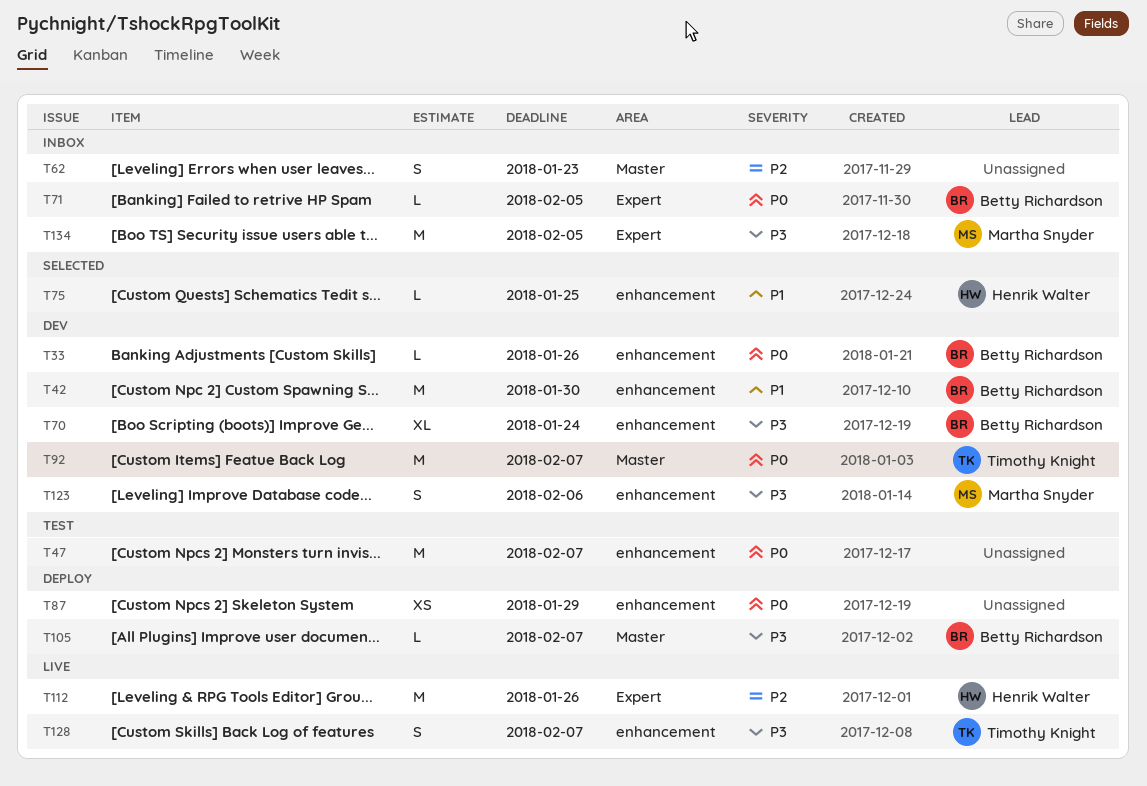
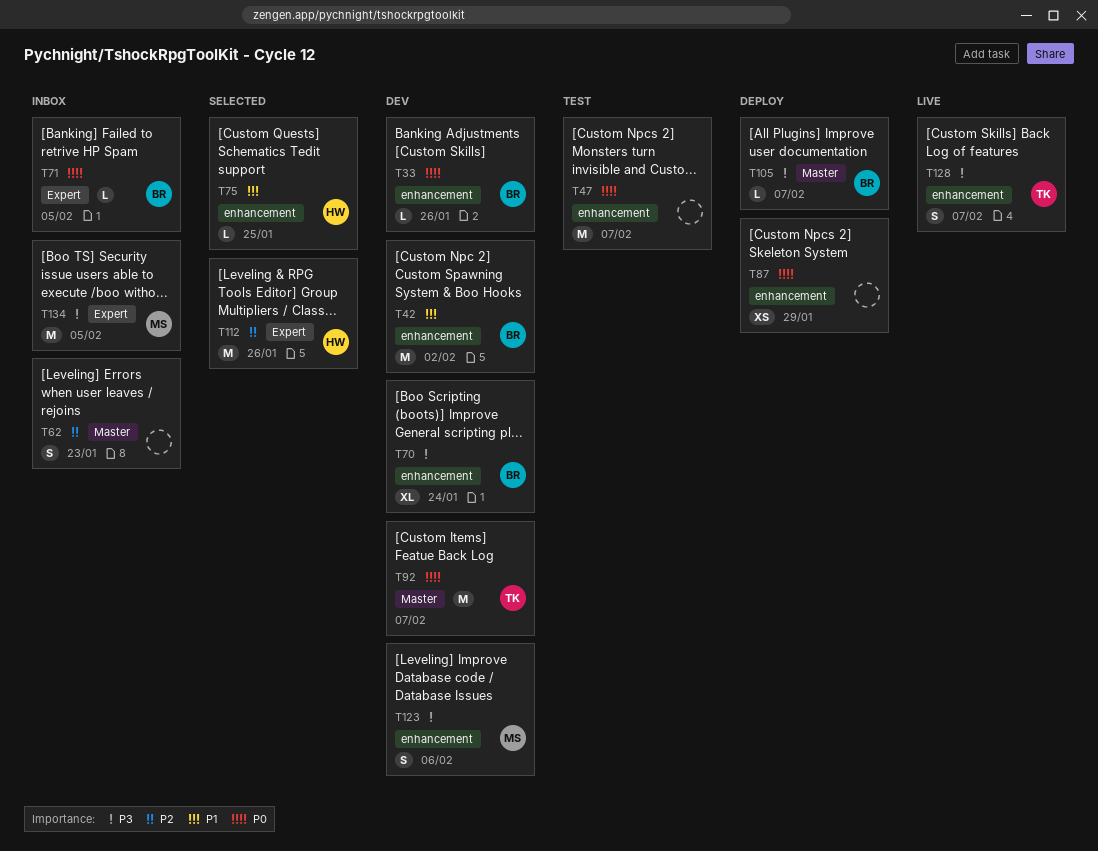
T42, due: Jan 30 -> Feb 2
T112, status: Live -> Selected

